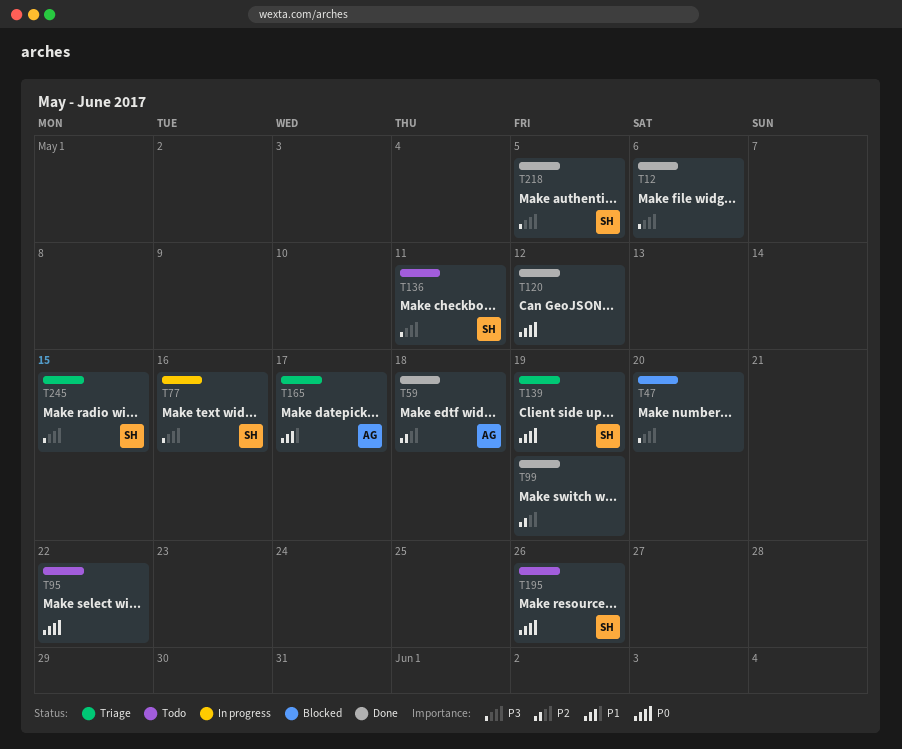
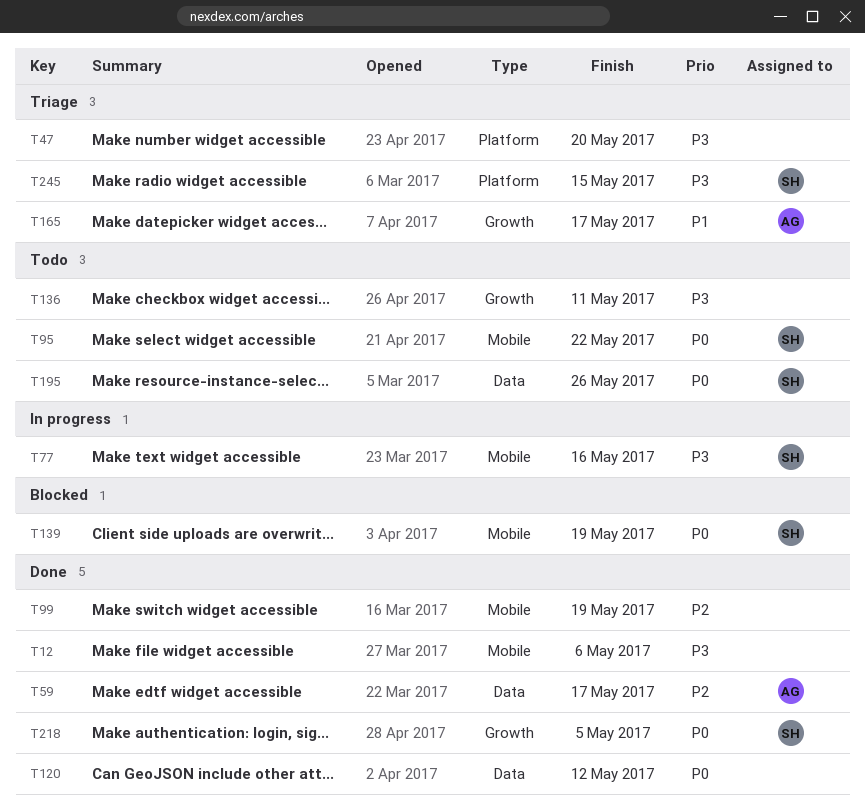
T47, status: Blocked -> Triage
T59, due: May 18 -> May 17
T95, owner: none -> SH
T136, owner: SH -> none
T139, status: Triage -> Blocked
T218, priority: P3 -> P0

